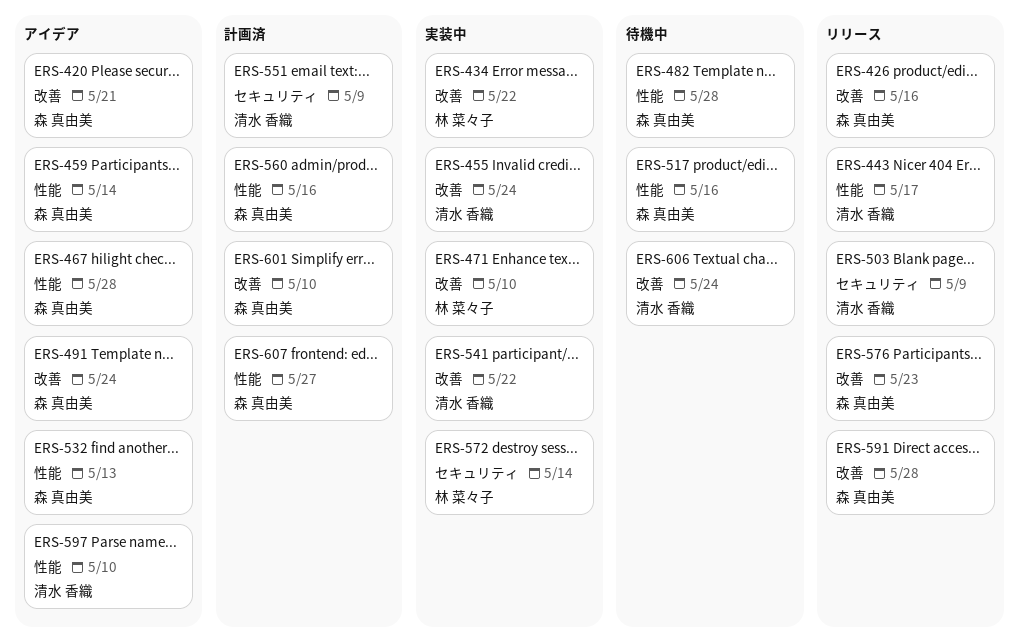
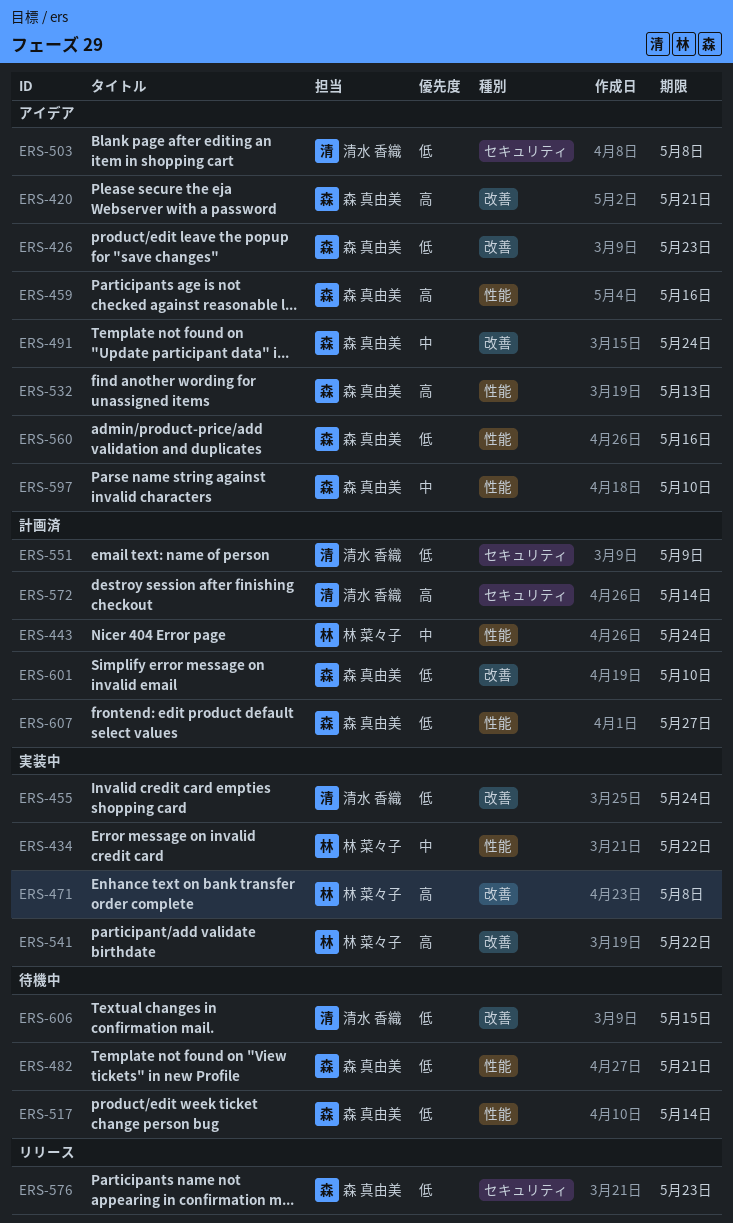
ERS-426, status: リリース -> アイデア
ERS-426, due: May 16 -> May 23
ERS-434, label: 改善 -> 性能
ERS-443, status: リリース -> 計画済
ERS-443, owner: 清水 香織 -> 林 菜々子
ERS-443, due: May 17 -> May 24
ERS-459, due: May 14 -> May 16
ERS-467: present -> none
ERS-471, due: May 10 -> May 8
ERS-482, due: May 28 -> May 21
ERS-503, status: リリース -> アイデア
ERS-503, due: May 9 -> May 8
ERS-517, due: May 16 -> May 14
ERS-541, owner: 清水 香織 -> 林 菜々子
ERS-560, status: 計画済 -> アイデア
ERS-572, status: 実装中 -> 計画済
ERS-572, owner: 林 菜々子 -> 清水 香織
ERS-576, label: 改善 -> セキュリティ
ERS-591: present -> none
ERS-597, owner: 清水 香織 -> 森 真由美
ERS-606, due: May 24 -> May 15

